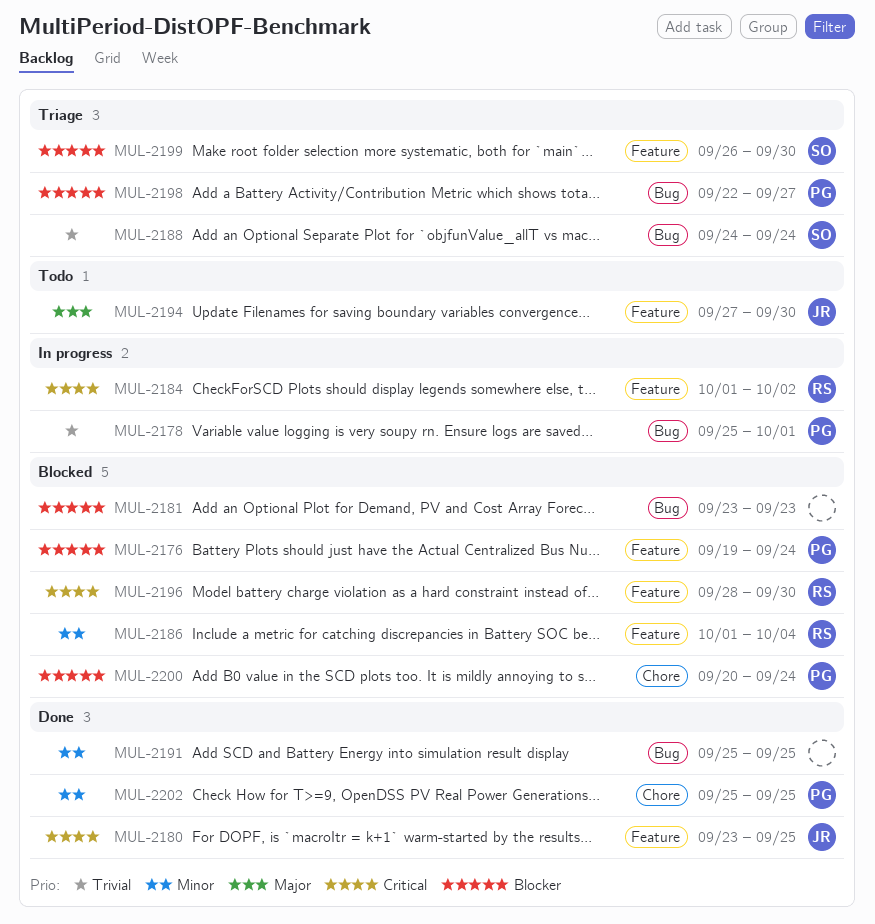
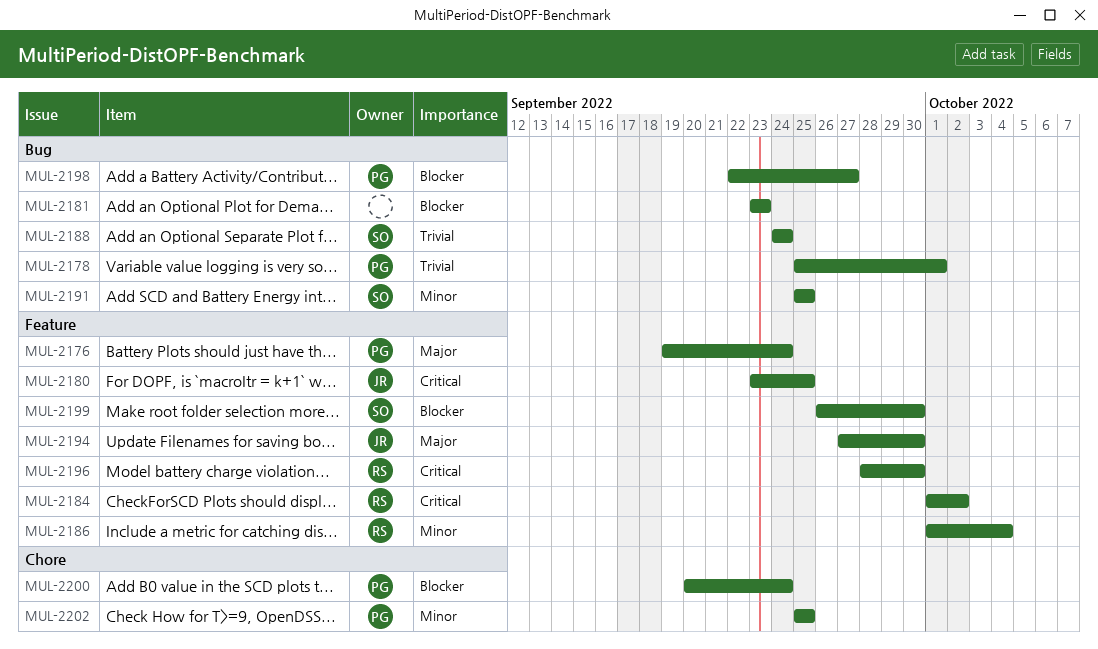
MUL-2176, priority: Blocker -> Major
MUL-2191, owner: none -> SO

